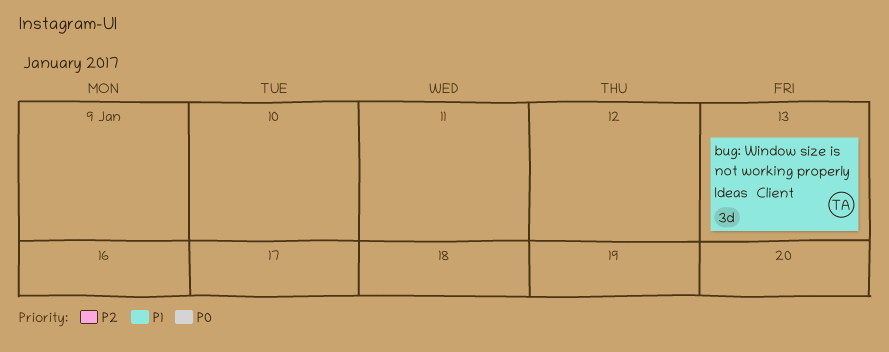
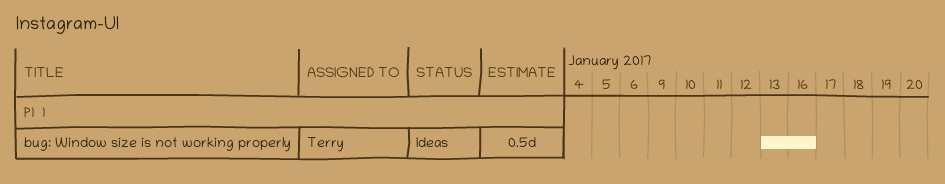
bug: Window size is not working properly, estimate: 3d -> 0.5d
bug: Window size is not working properly, due: Jan 13 -> Jan 16

